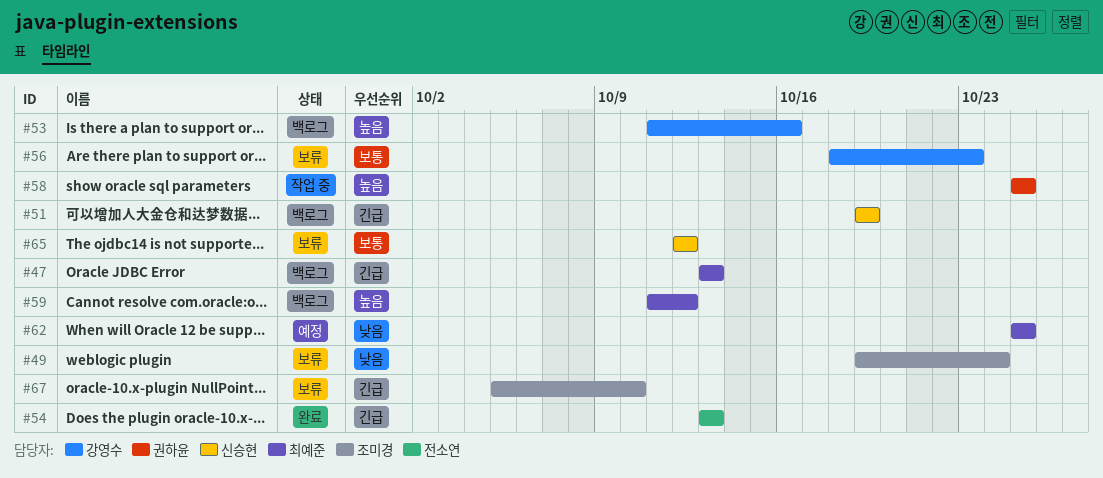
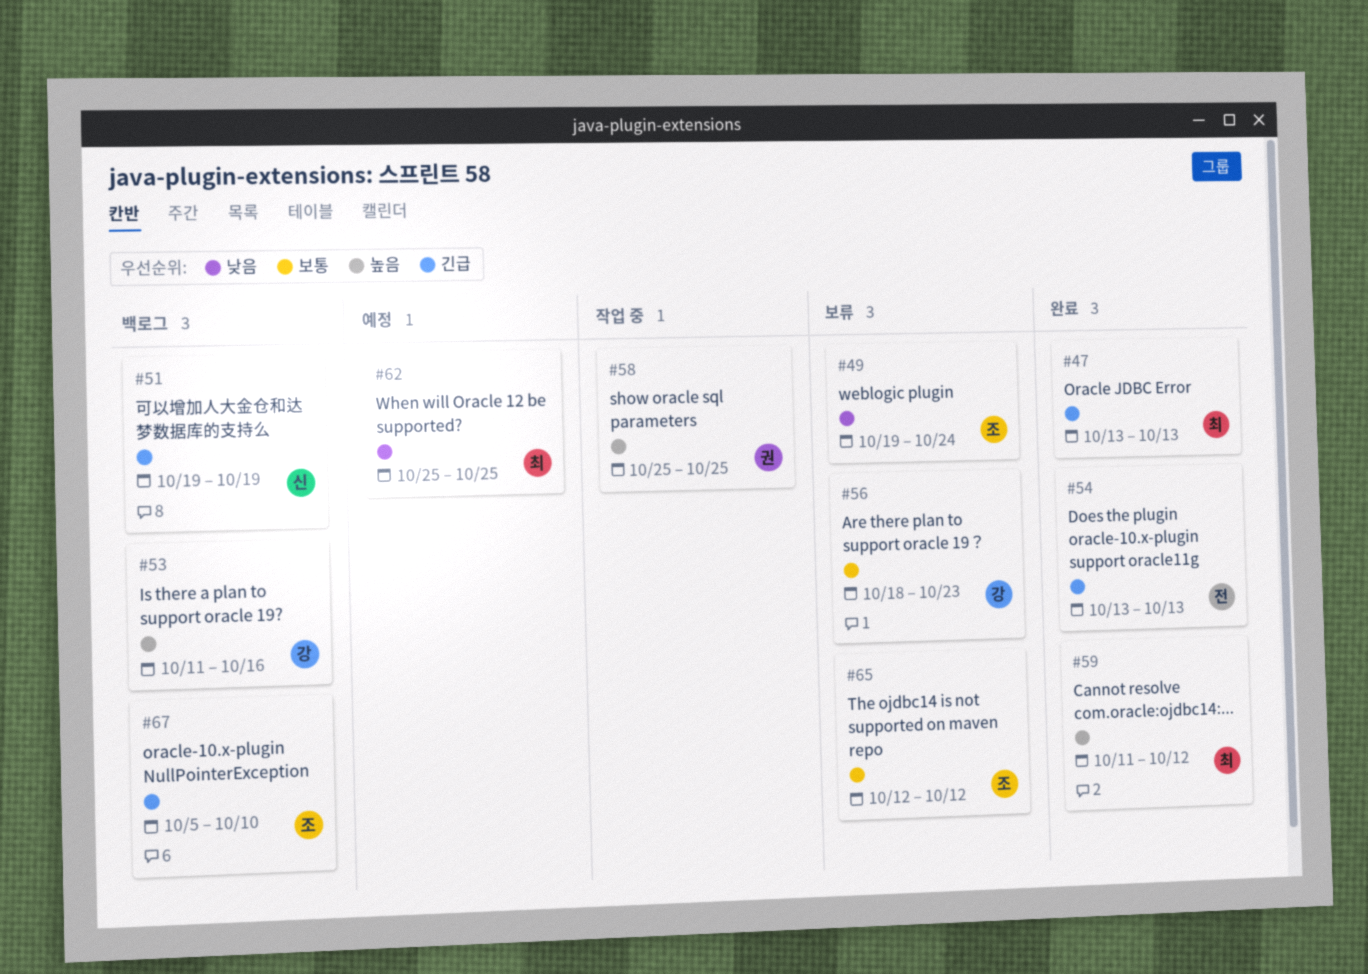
#47, status: 백로그 -> 완료
#59, status: 백로그 -> 완료
#65, owner: 신승현 -> 조미경
#67, status: 보류 -> 백로그

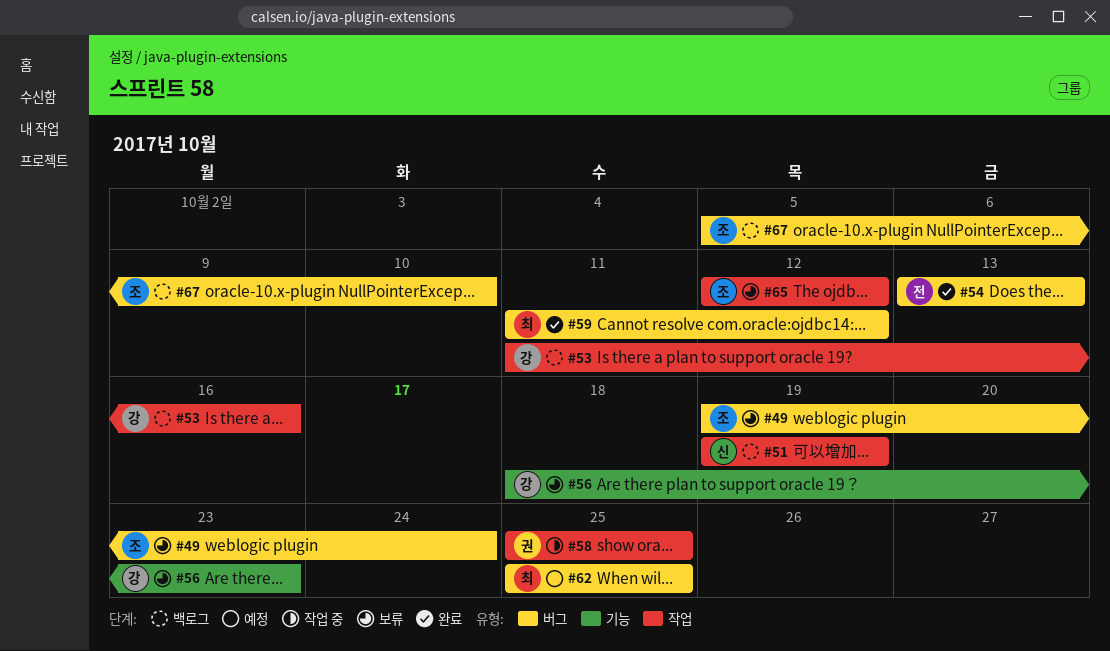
#47: present -> none

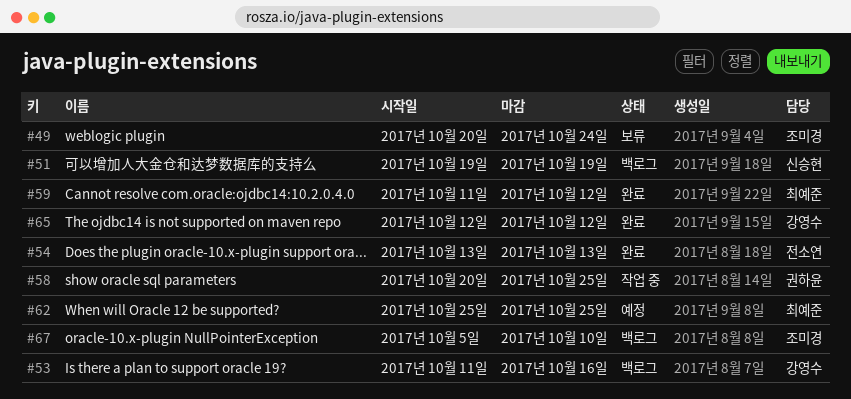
#49, start: Oct 19 -> Oct 20
#56: present -> none
#58, start: Oct 25 -> Oct 20
#65, status: 보류 -> 완료
#65, owner: 조미경 -> 강영수

